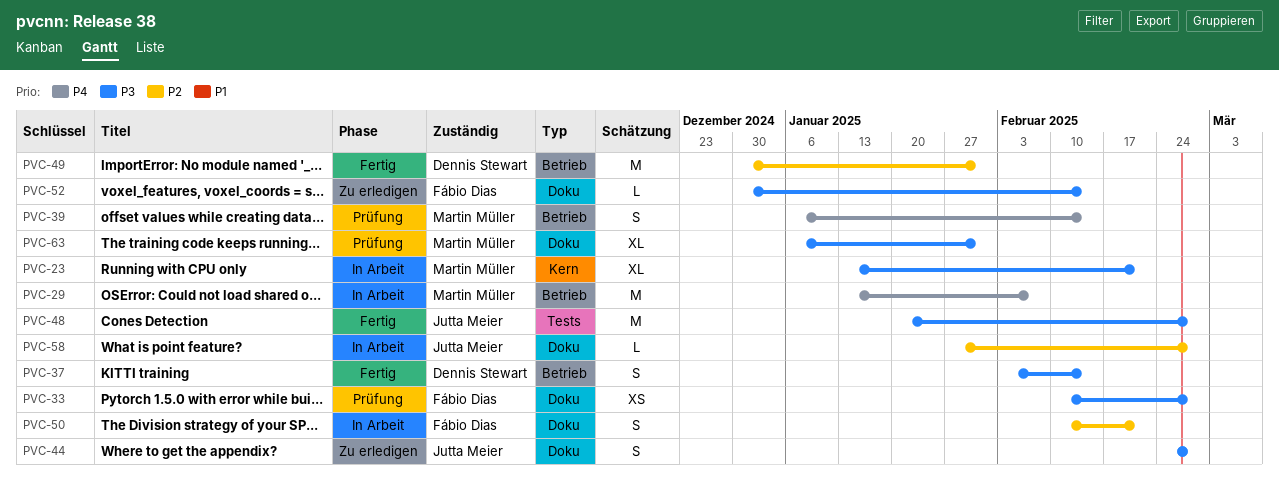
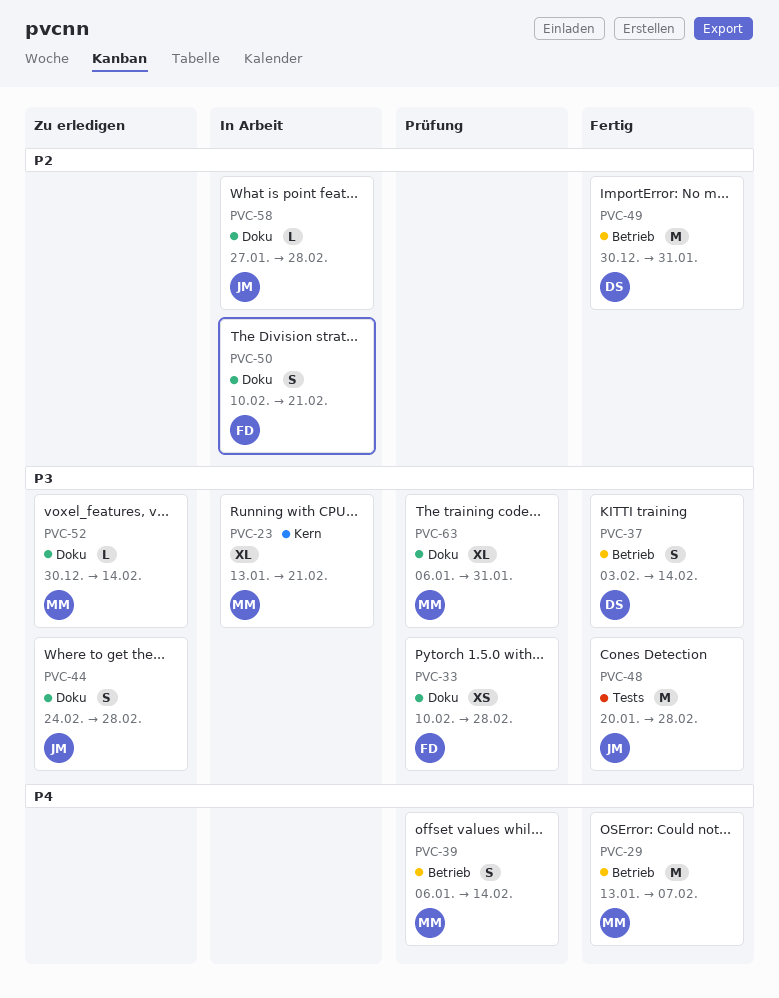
PVC-29, status: In Arbeit -> Fertig
PVC-52, owner: Fábio Dias -> Martin Müller

